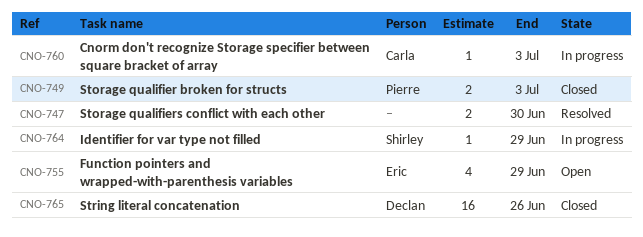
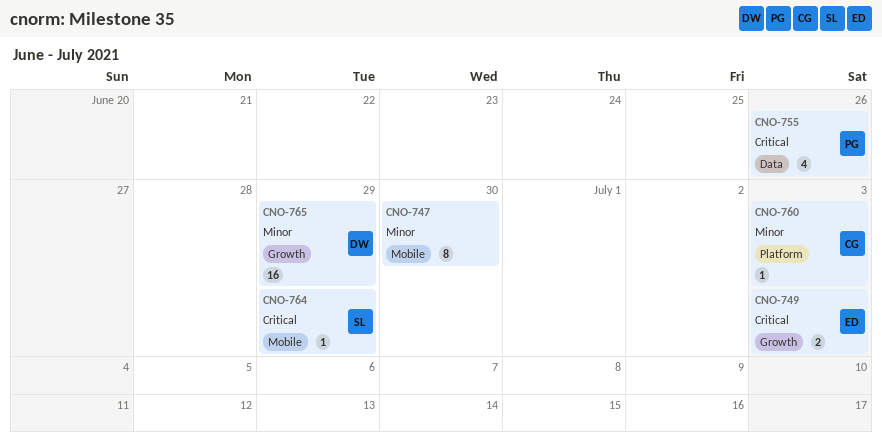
CNO-747, estimate: 2 -> 8
CNO-749, owner: Pierre -> Eric
CNO-755, owner: Eric -> Pierre
CNO-755, due: Jun 29 -> Jun 26
CNO-765, due: Jun 26 -> Jun 29

